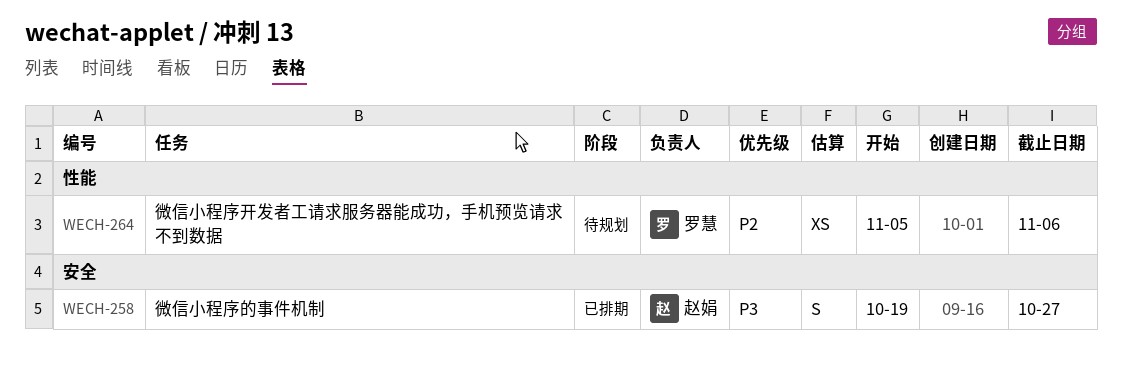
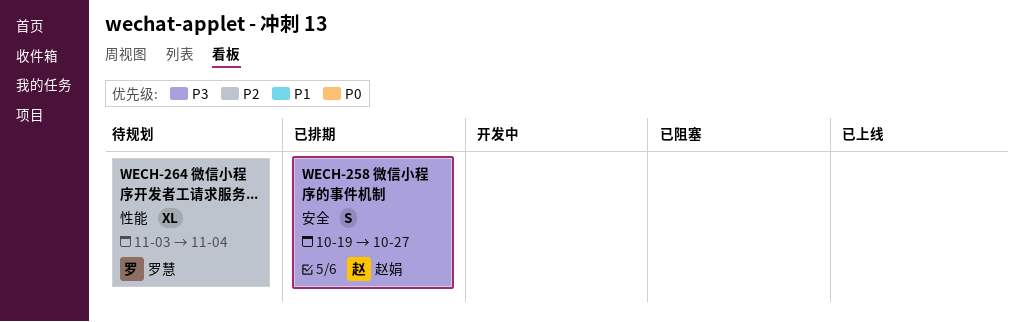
WECH-264, estimate: XS -> XL
WECH-264, start: Nov 5 -> Nov 3
WECH-264, due: Nov 6 -> Nov 4

